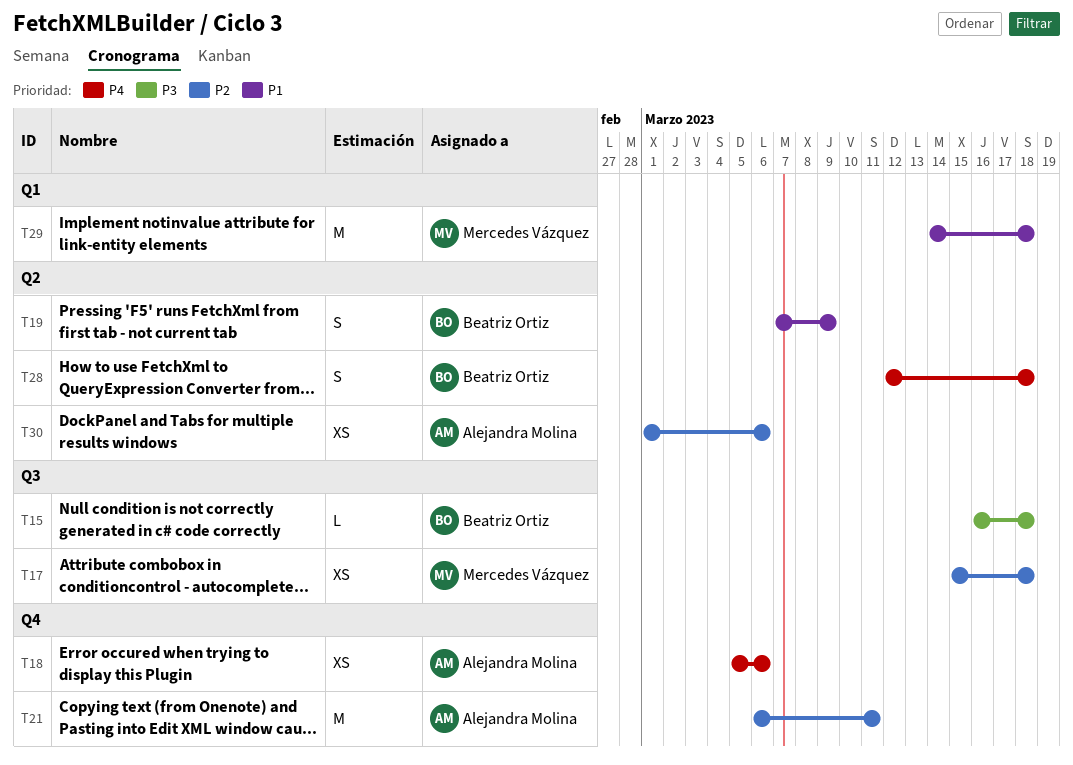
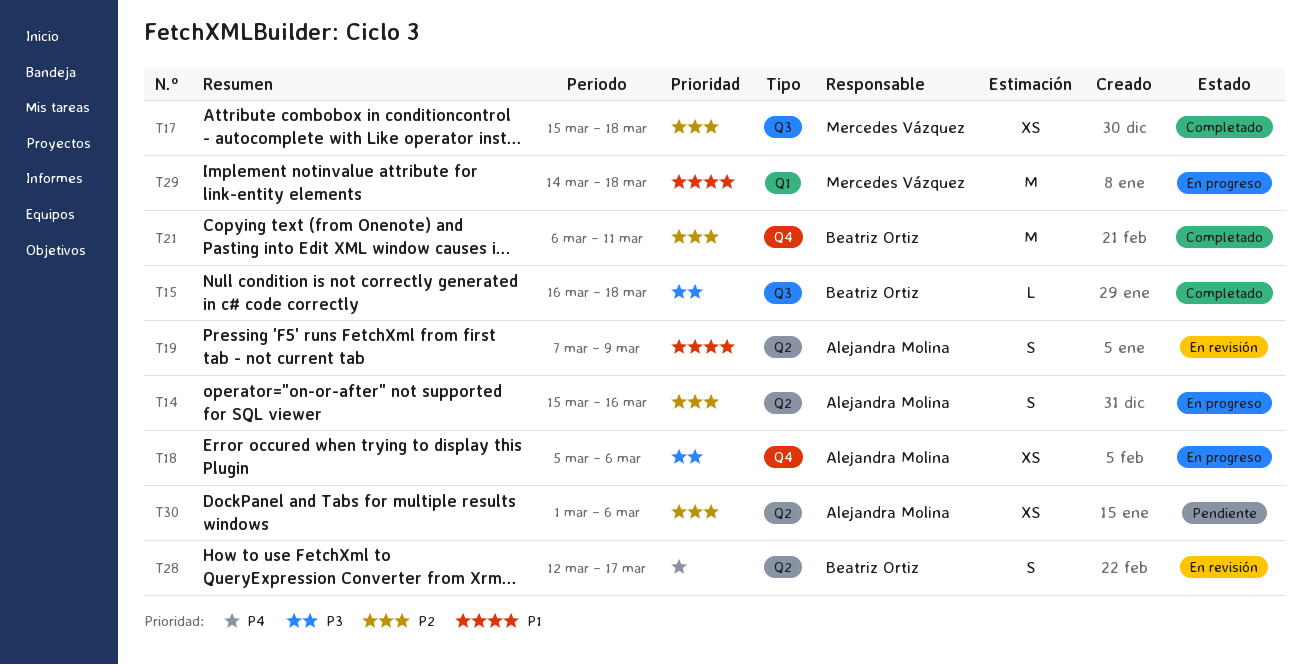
T14: none -> present
T18, priority: P4 -> P3
T19, owner: Beatriz Ortiz -> Alejandra Molina
T21, owner: Alejandra Molina -> Beatriz Ortiz
T28, due: Mar 18 -> Mar 17

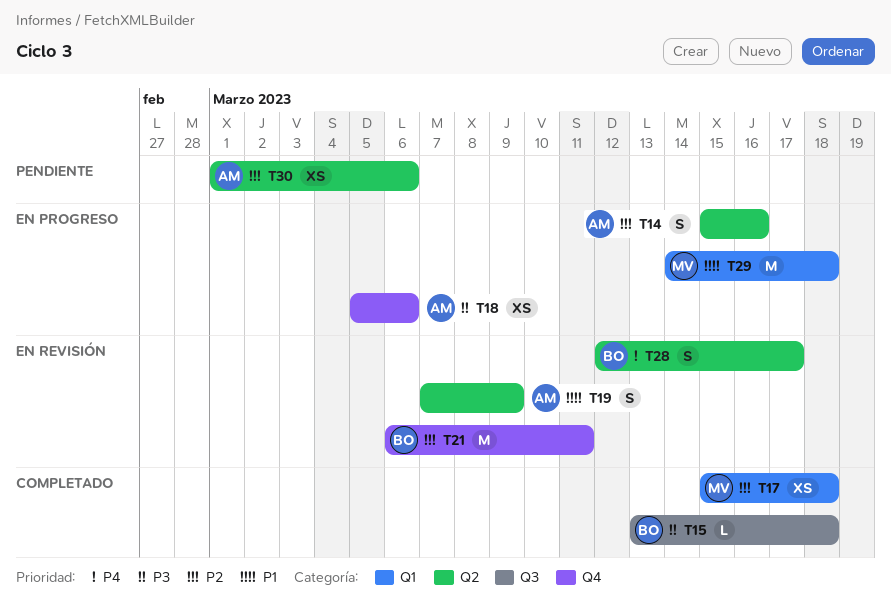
T15, start: Mar 16 -> Mar 13
T17, label: Q3 -> Q1
T21, status: Completado -> En revisión

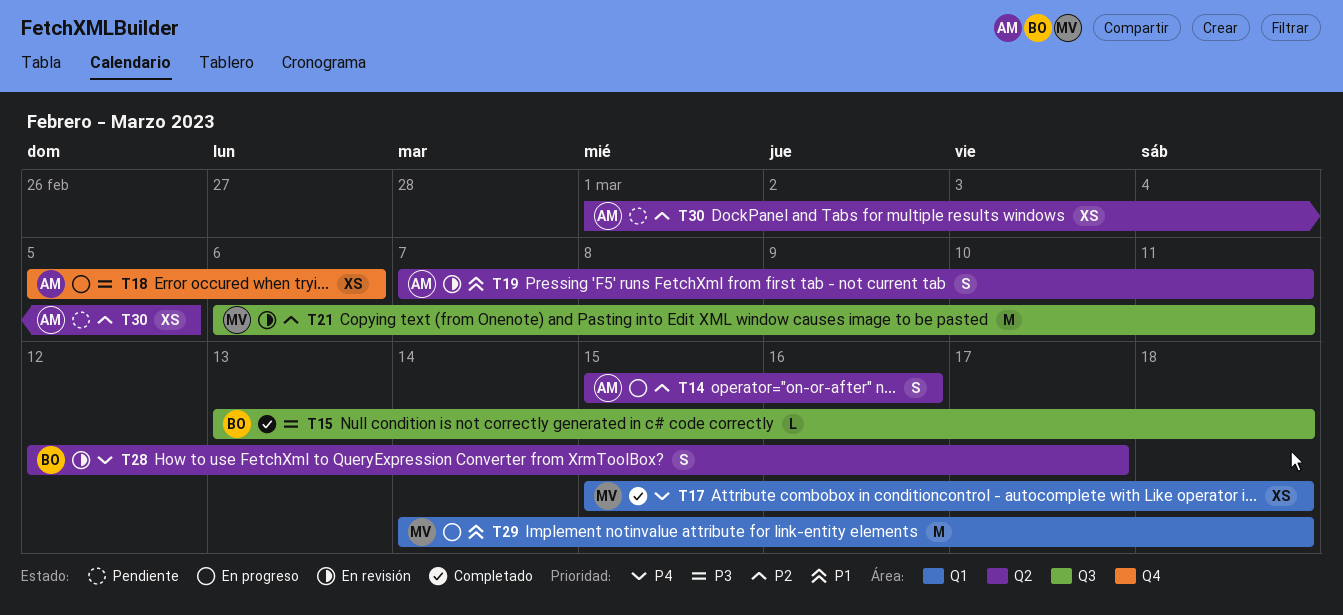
T17, priority: P2 -> P4
T19, due: Mar 9 -> Mar 11
T21, owner: BO -> MV
T21, label: Q4 -> Q3
T30, due: Mar 6 -> Mar 5

